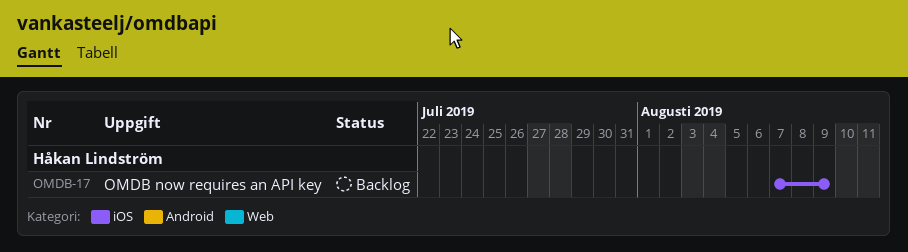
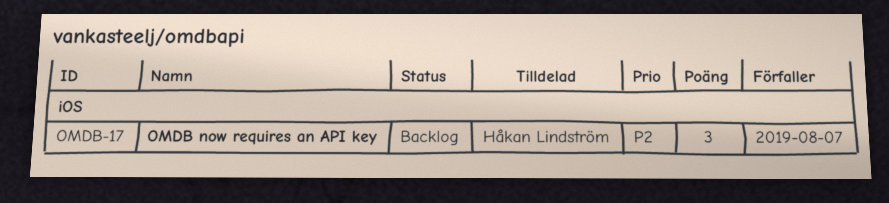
OMDB-17, due: Aug 9 -> Aug 7

